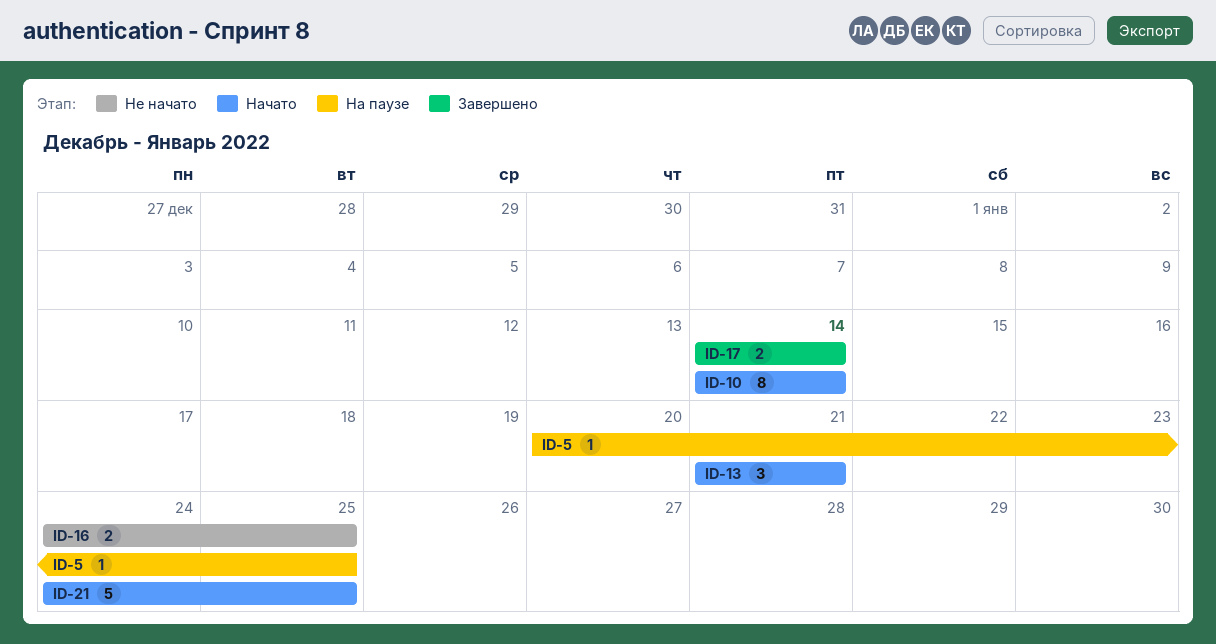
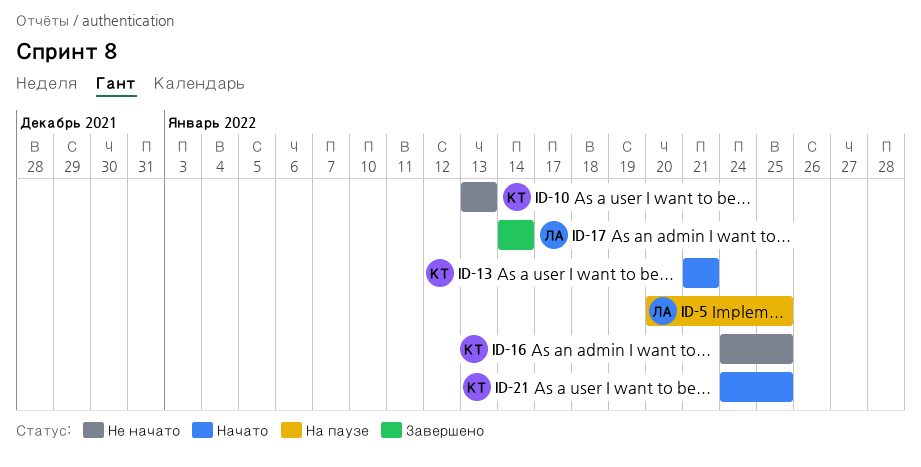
ID-10, status: Начато -> Не начато
ID-10, start: Jan 14 -> Jan 13
ID-10, due: Jan 14 -> Jan 13

